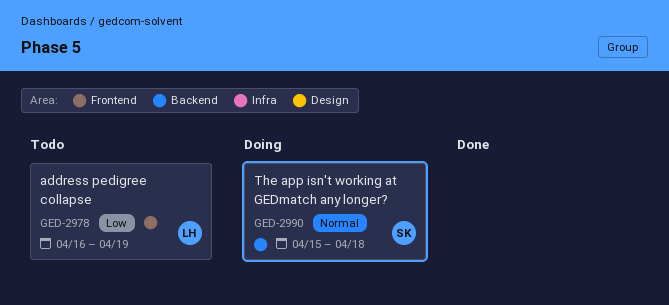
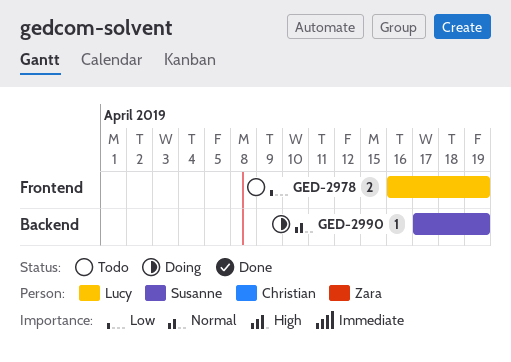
GED-2990, start: Apr 15 -> Apr 17
GED-2990, due: Apr 18 -> Apr 19

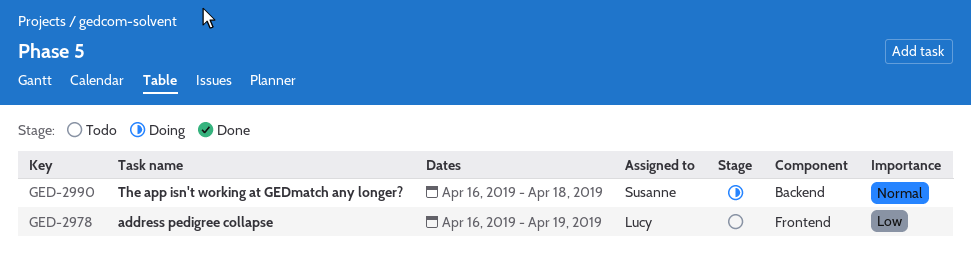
GED-2990, start: Apr 17 -> Apr 16
GED-2990, due: Apr 19 -> Apr 18

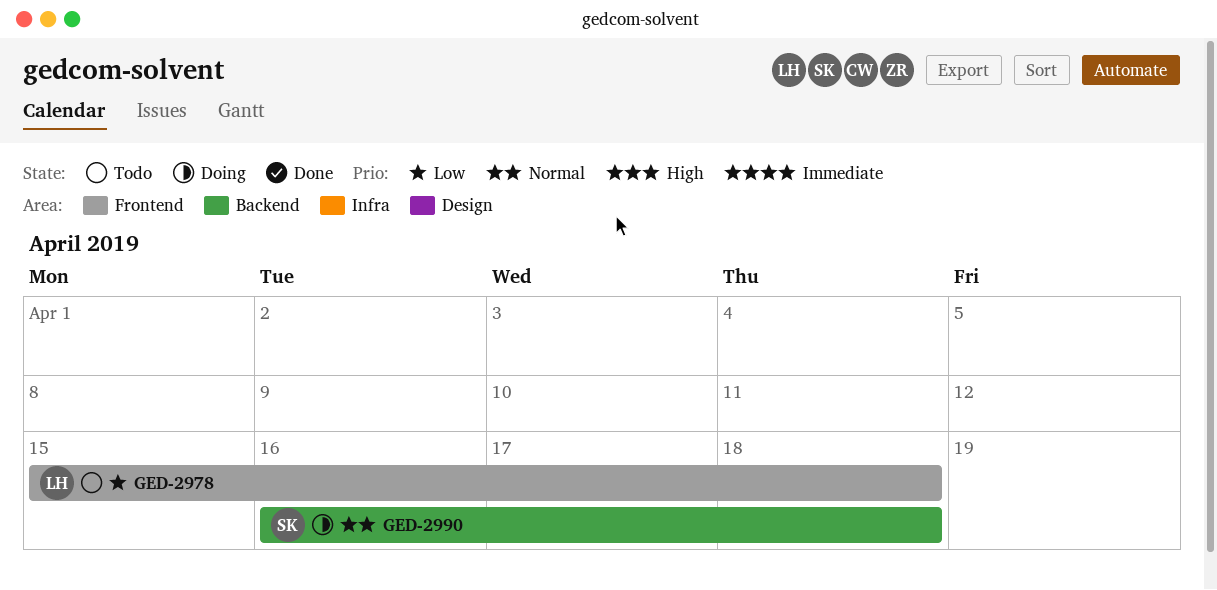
GED-2978, start: Apr 16 -> Apr 15
GED-2978, due: Apr 19 -> Apr 18

